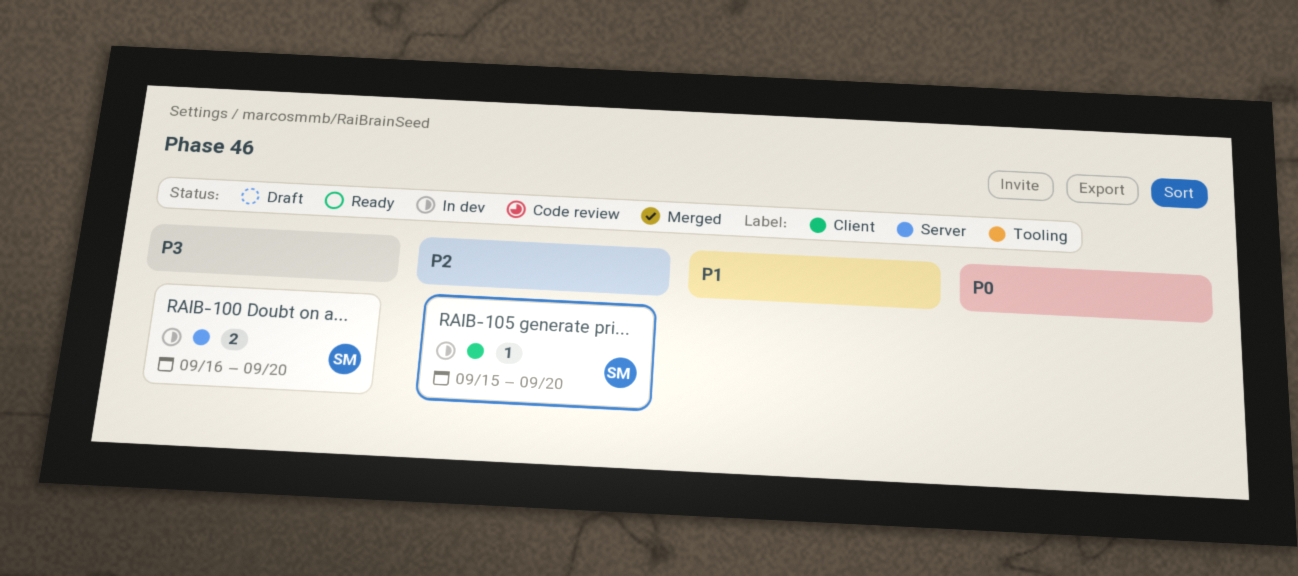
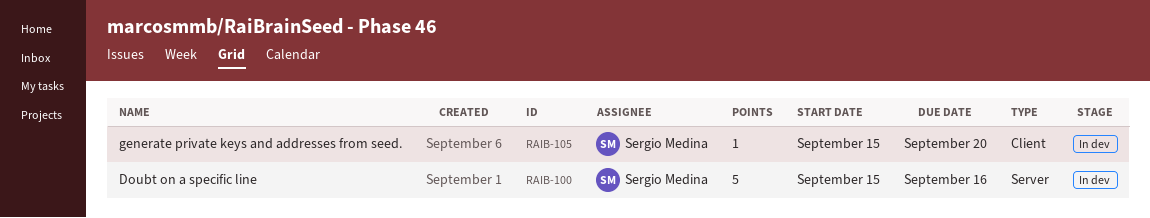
RAIB-100, estimate: 2 -> 5
RAIB-100, start: Sep 16 -> Sep 15
RAIB-100, due: Sep 20 -> Sep 16

